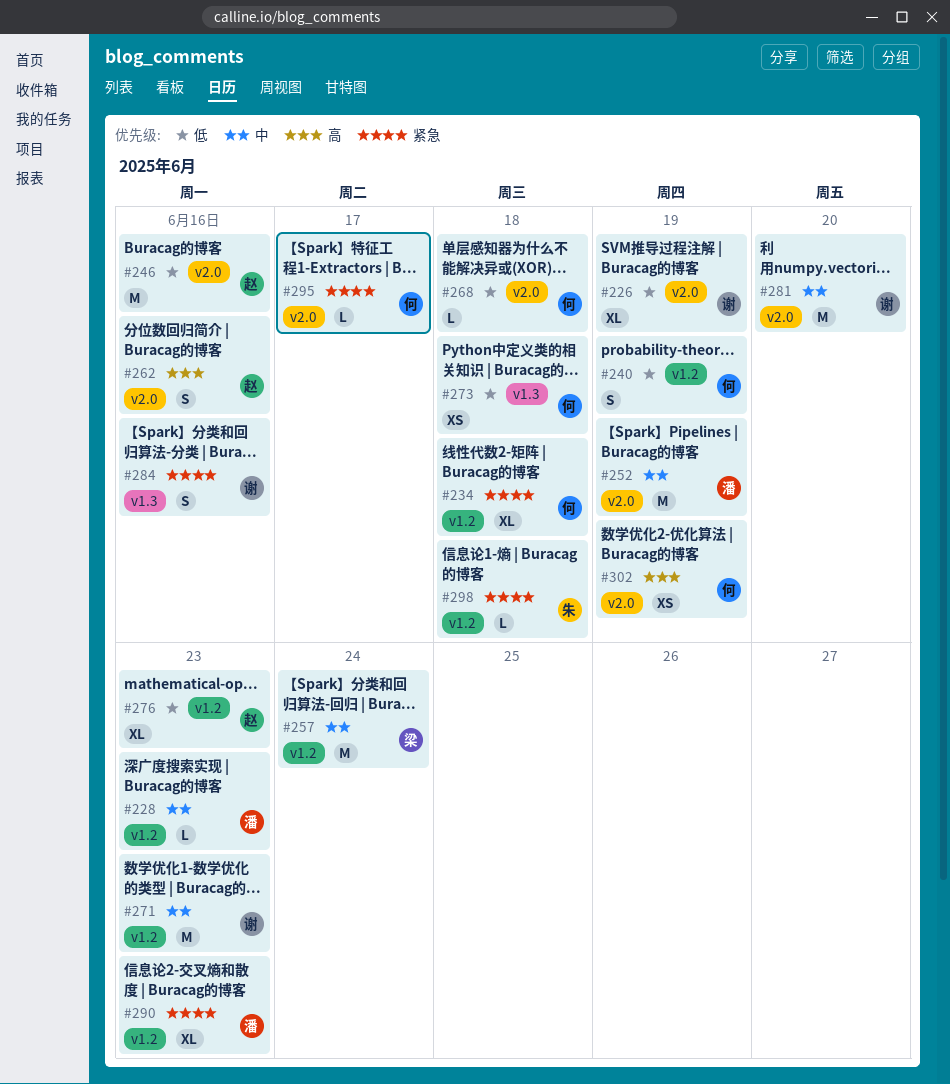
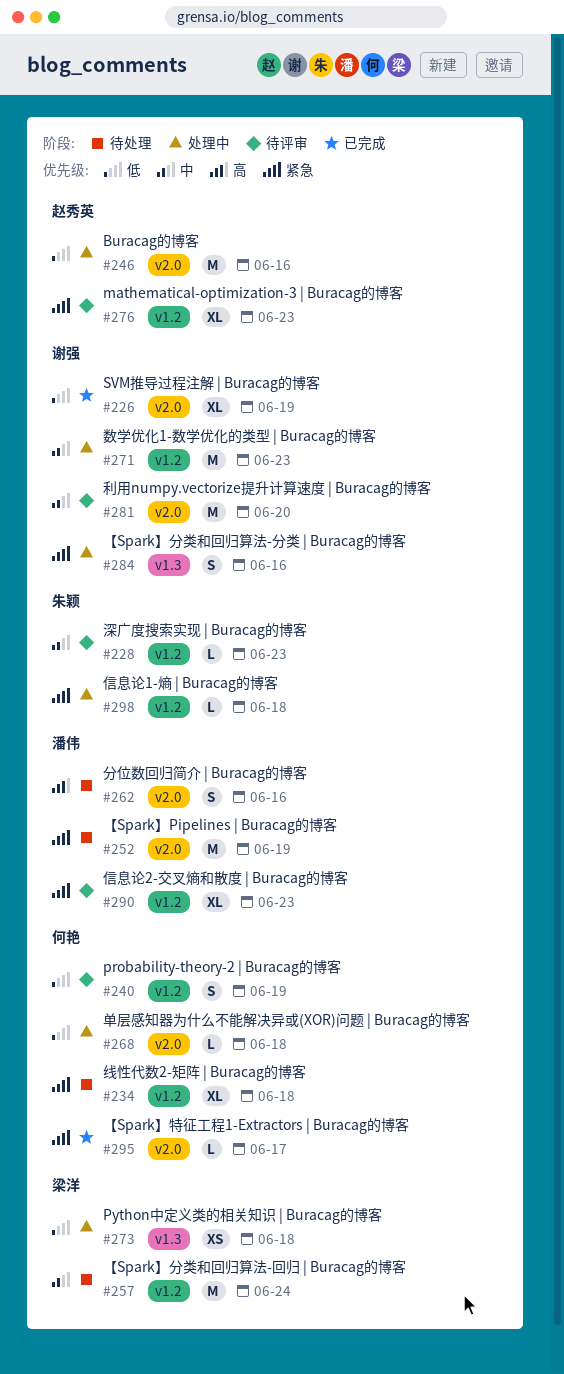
#228, owner: 潘伟 -> 朱颖
#252, priority: 中 -> 紧急
#262, owner: 赵秀英 -> 潘伟
#273, owner: 何艳 -> 梁洋
#276, priority: 低 -> 紧急
#302: present -> none

